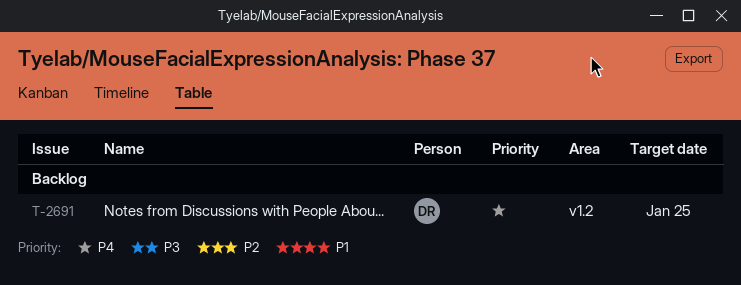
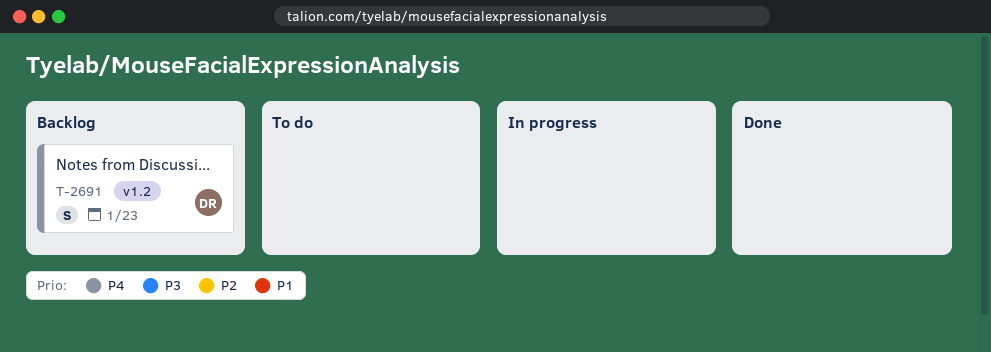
T-2691, due: Jan 25 -> Jan 23

